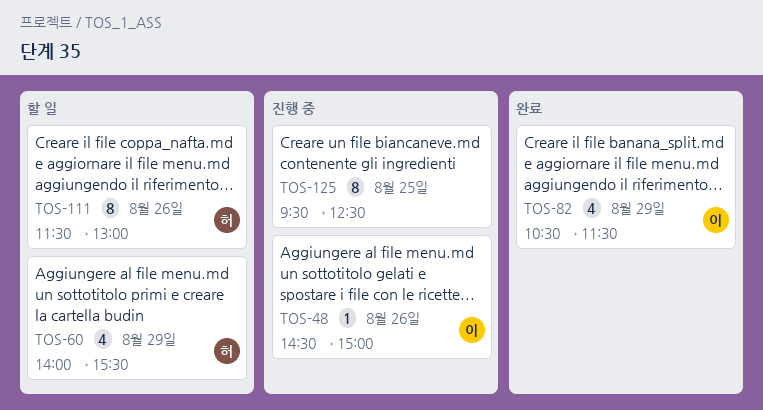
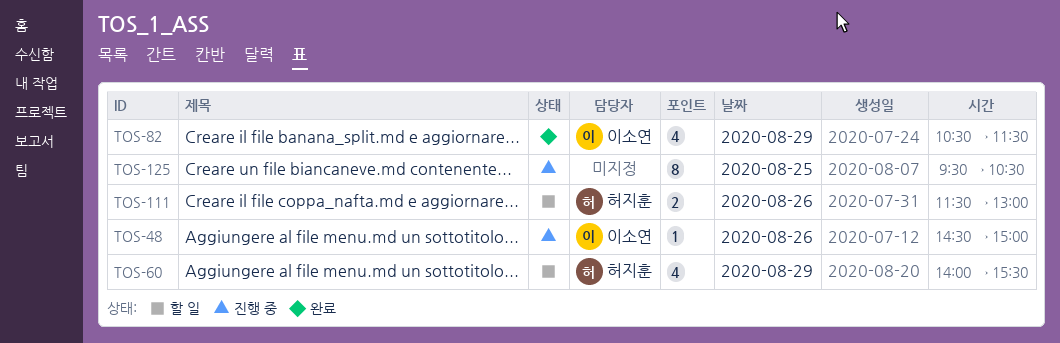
TOS-111, estimate: 8 -> 2
TOS-125, ends: 12:30 -> 10:30

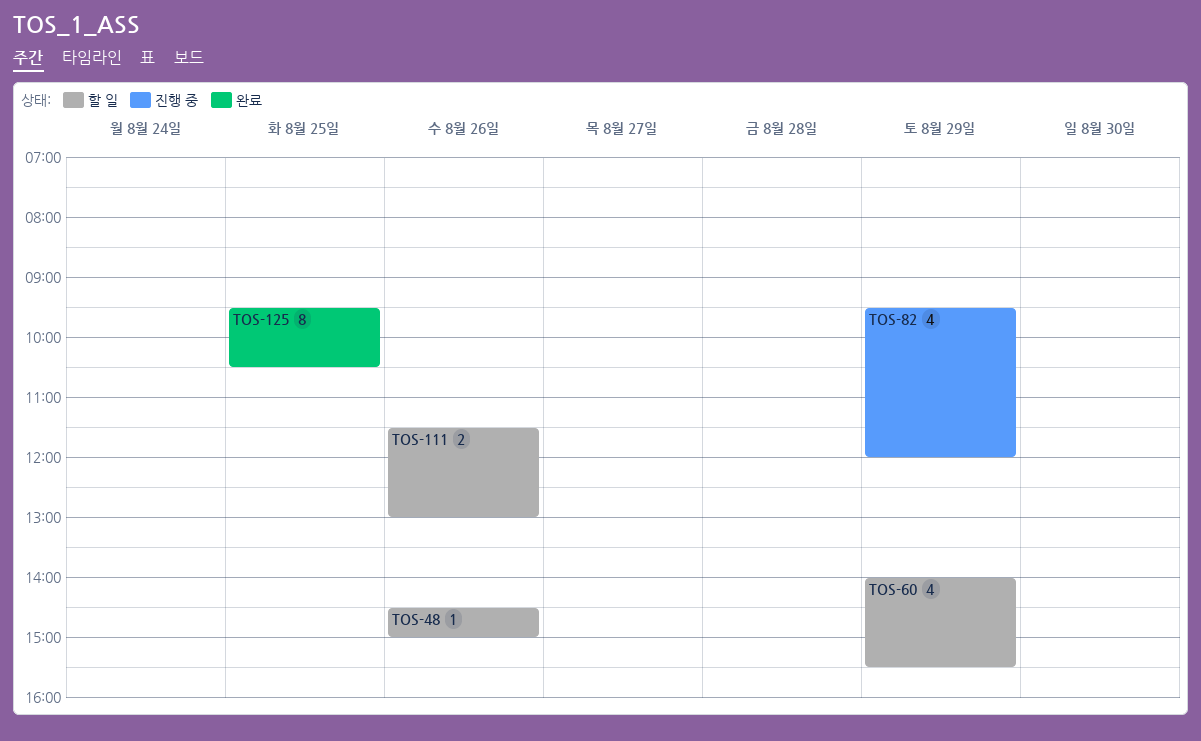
TOS-48, status: 진행 중 -> 할 일
TOS-82, status: 완료 -> 진행 중
TOS-82, begins: 10:30 -> 09:30
TOS-82, ends: 11:30 -> 12:00
TOS-125, status: 진행 중 -> 완료

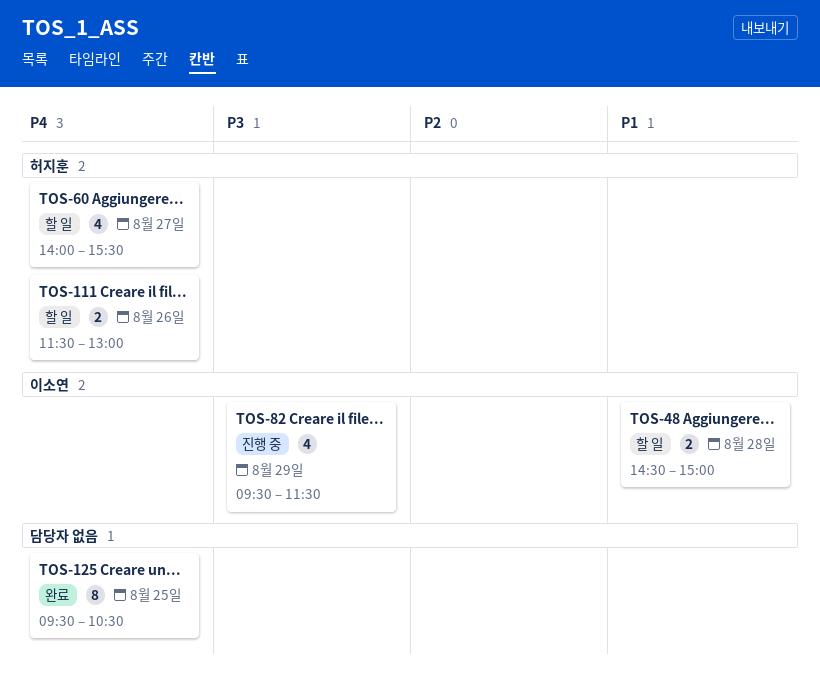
TOS-48, estimate: 1 -> 2
TOS-48, day: Aug 26 -> Aug 28
TOS-60, day: Aug 29 -> Aug 27
TOS-82, ends: 12:00 -> 11:30

